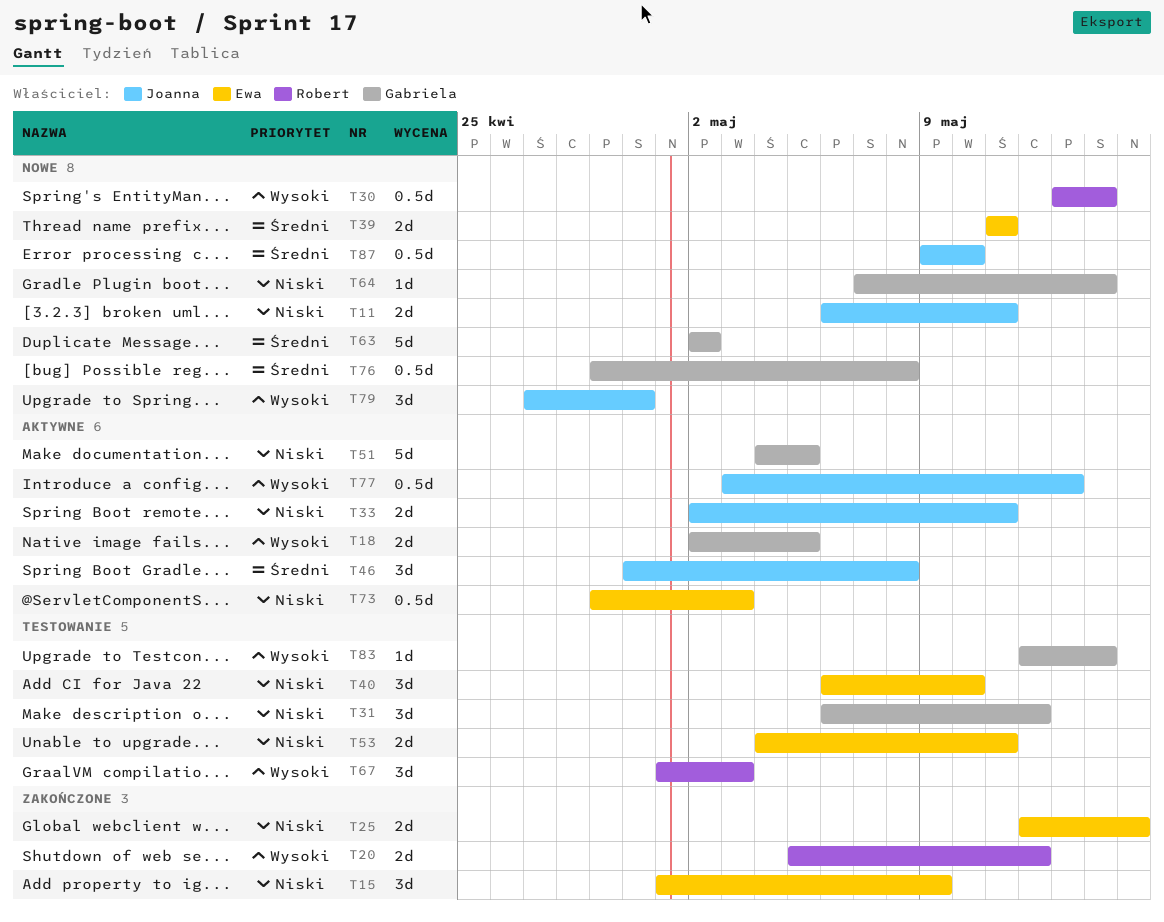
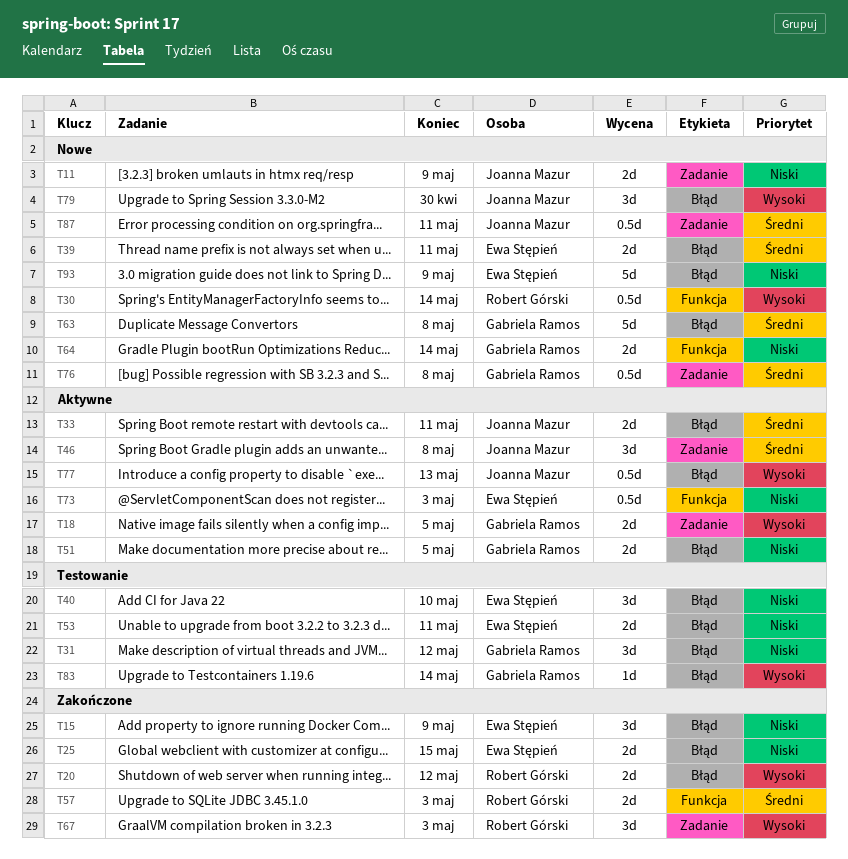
T11, due: May 11 -> May 9
T33, priority: Niski -> Średni
T51, estimate: 5d -> 2d
T57: none -> present
T63, due: May 2 -> May 8
T64, estimate: 1d -> 2d
T67, status: Testowanie -> Zakończone
T87, due: May 10 -> May 11
T93: none -> present

